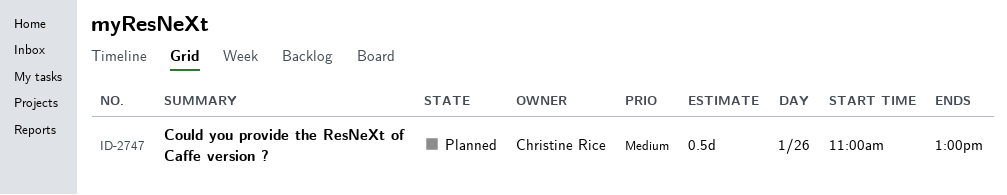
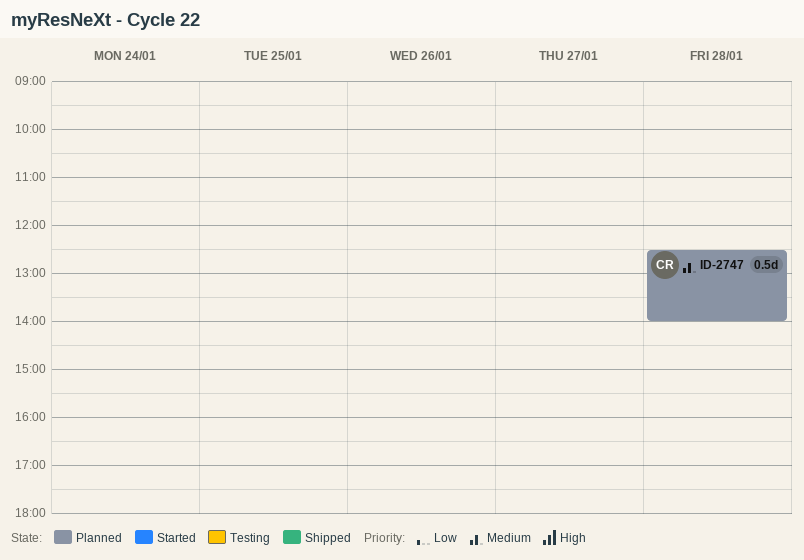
ID-2747, day: Jan 26 -> Jan 28
ID-2747, begins: 11:00 -> 12:30
ID-2747, ends: 13:00 -> 14:00

